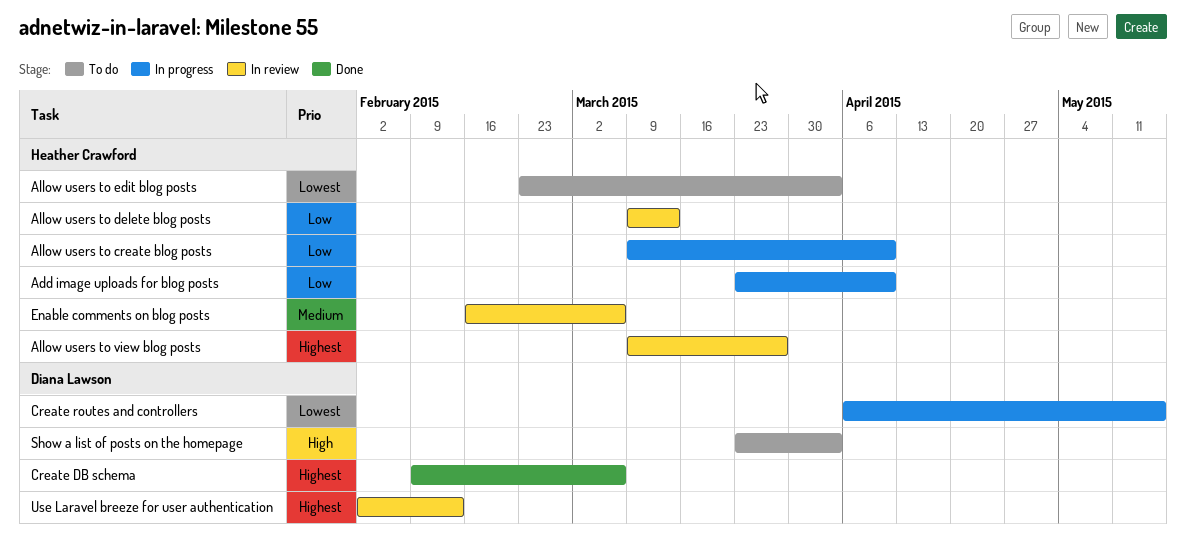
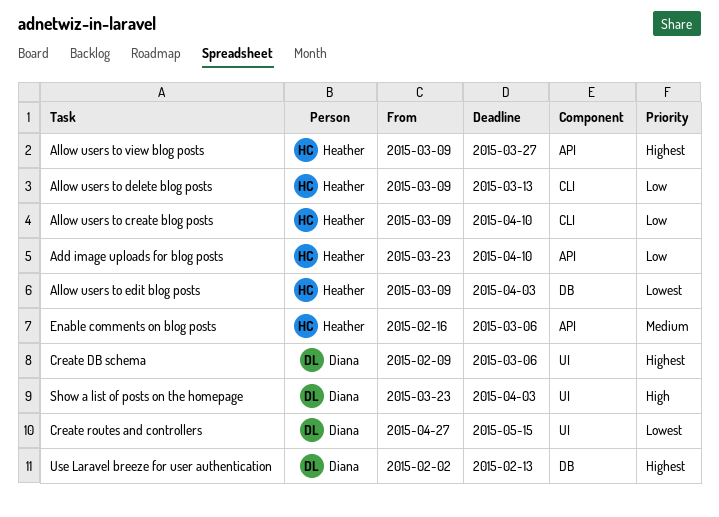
Allow users to edit blog posts, start: Feb 23 -> Mar 9
Create routes and controllers, start: Apr 6 -> Apr 27

